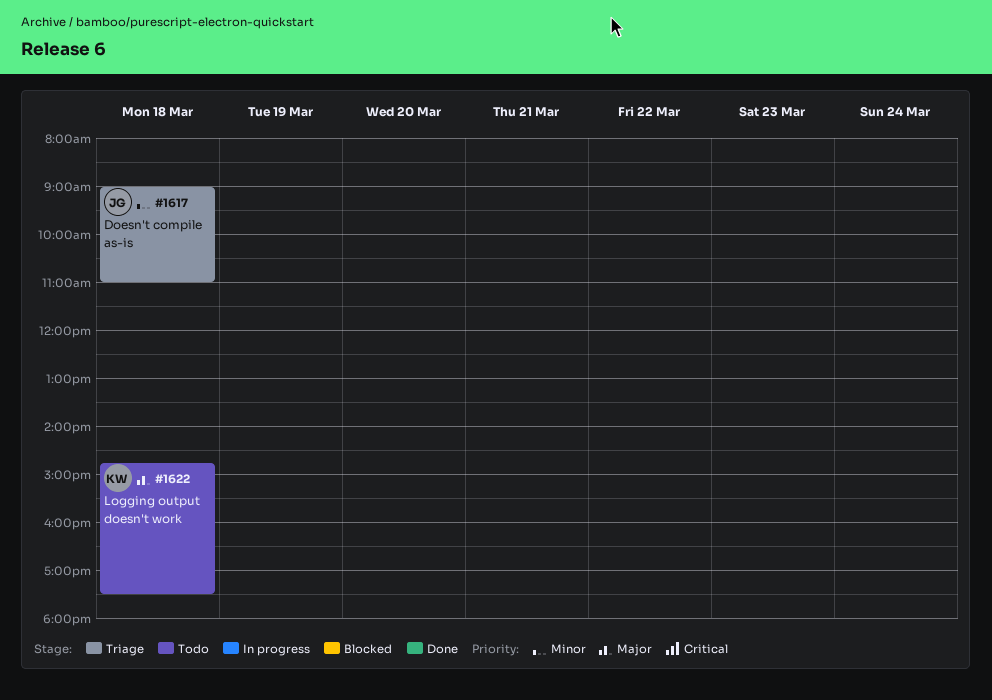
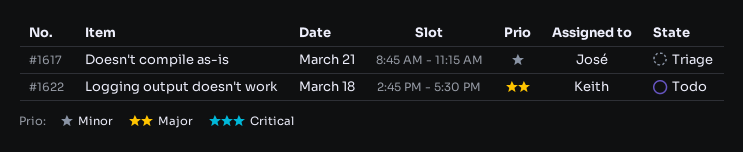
#1617, day: Mar 18 -> Mar 21
#1617, begins: 09:00 -> 08:45
#1617, ends: 11:00 -> 11:15

